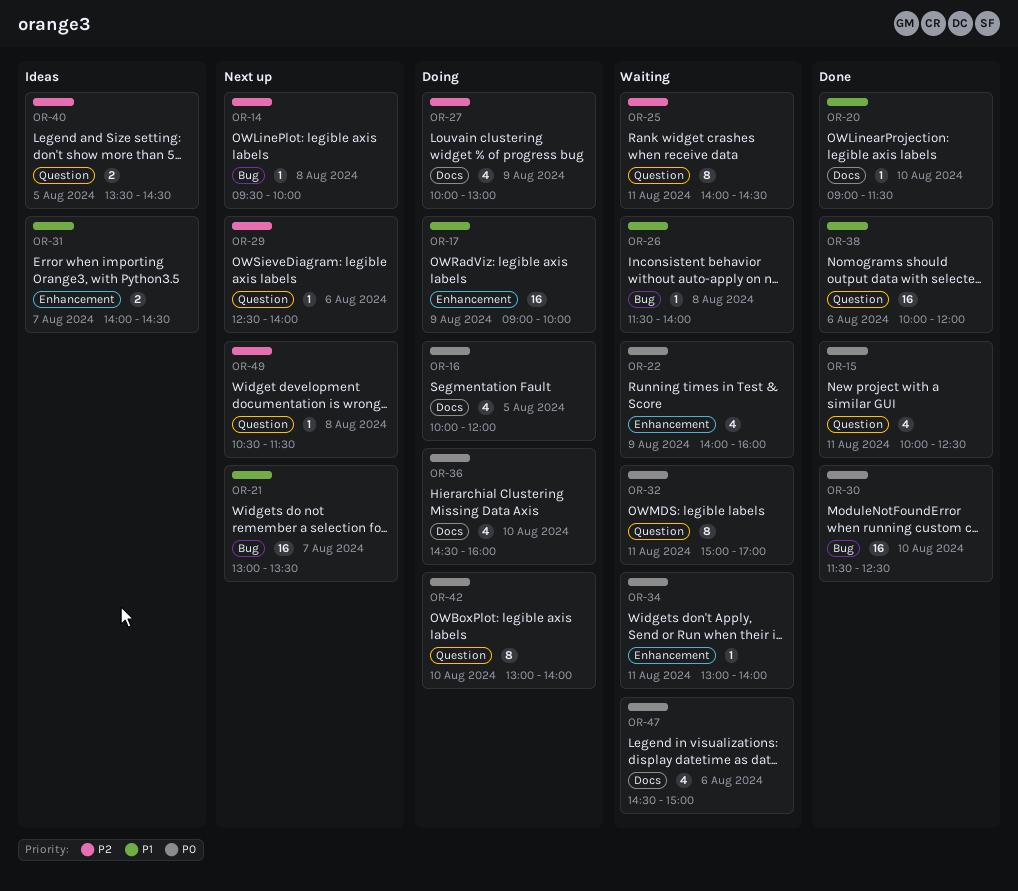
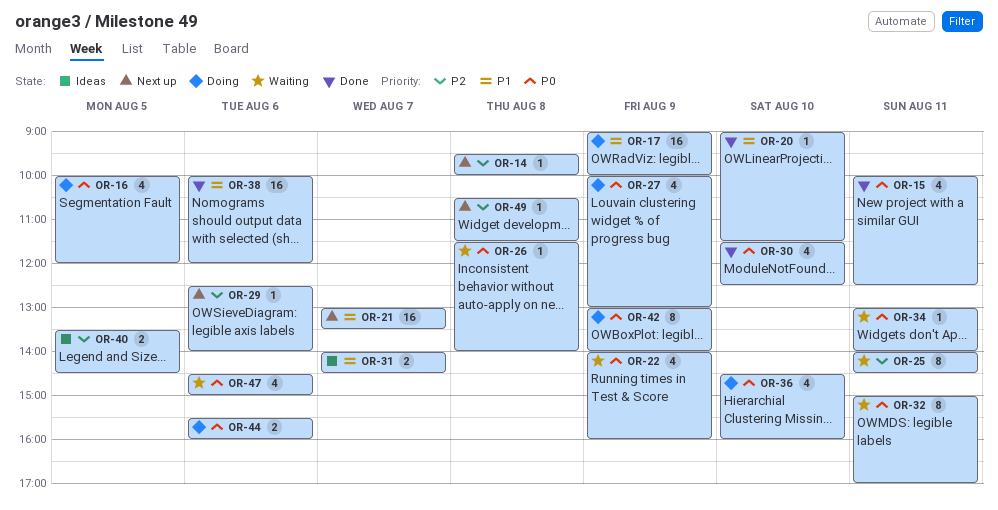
OR-26, priority: P1 -> P0
OR-27, priority: P2 -> P0
OR-30, estimate: 16 -> 4
OR-42, day: Aug 10 -> Aug 9
OR-44: none -> present

